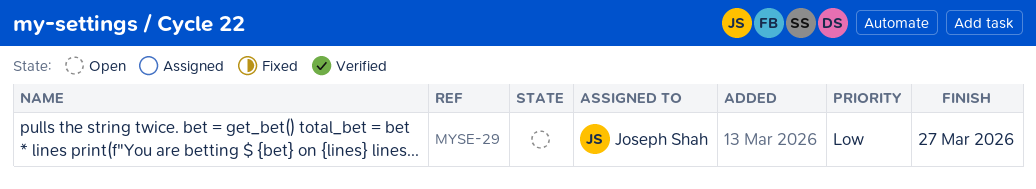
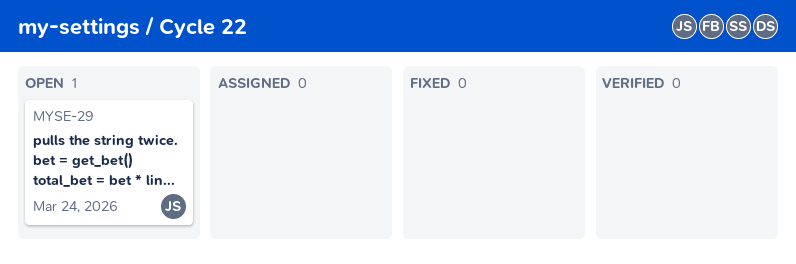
MYSE-29, due: Mar 27 -> Mar 24

